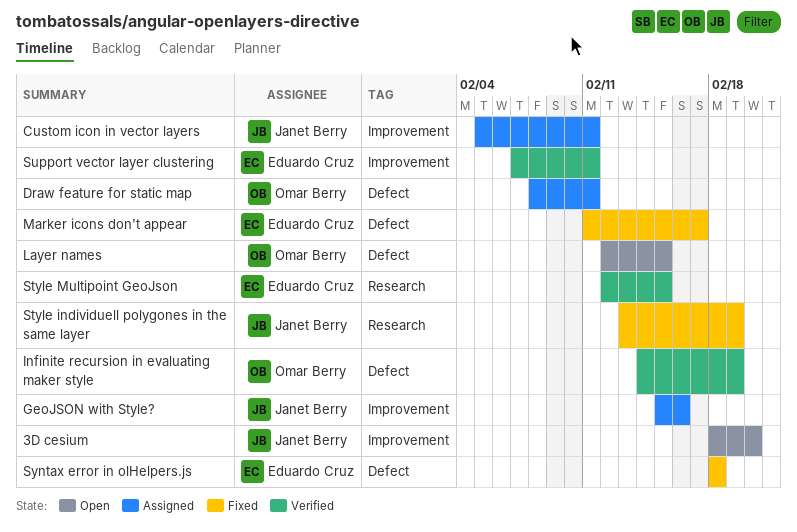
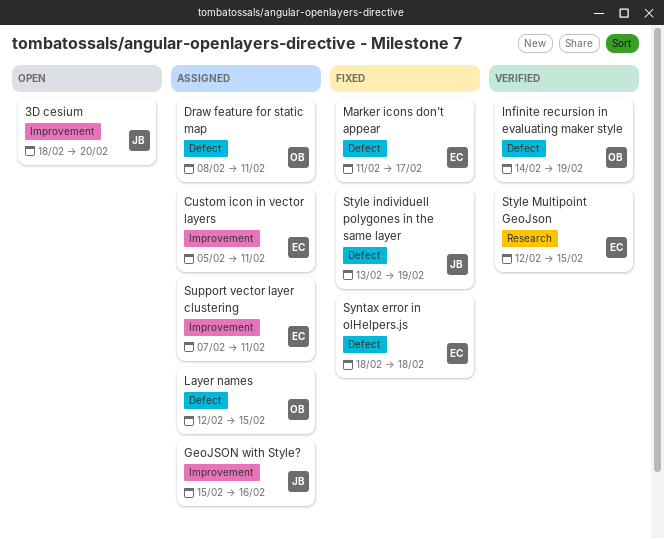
Custom icon in vector layers, owner: Janet Berry -> Eduardo Cruz
Layer names, status: Open -> Assigned
Style individuell polygones in the same layer, label: Research -> Defect
Support vector layer clustering, status: Verified -> Assigned

